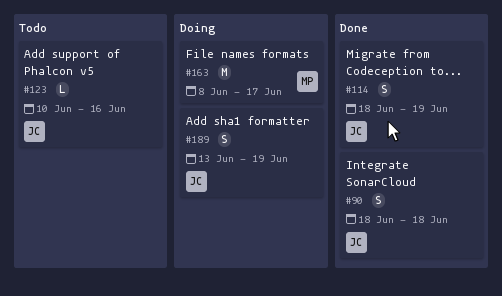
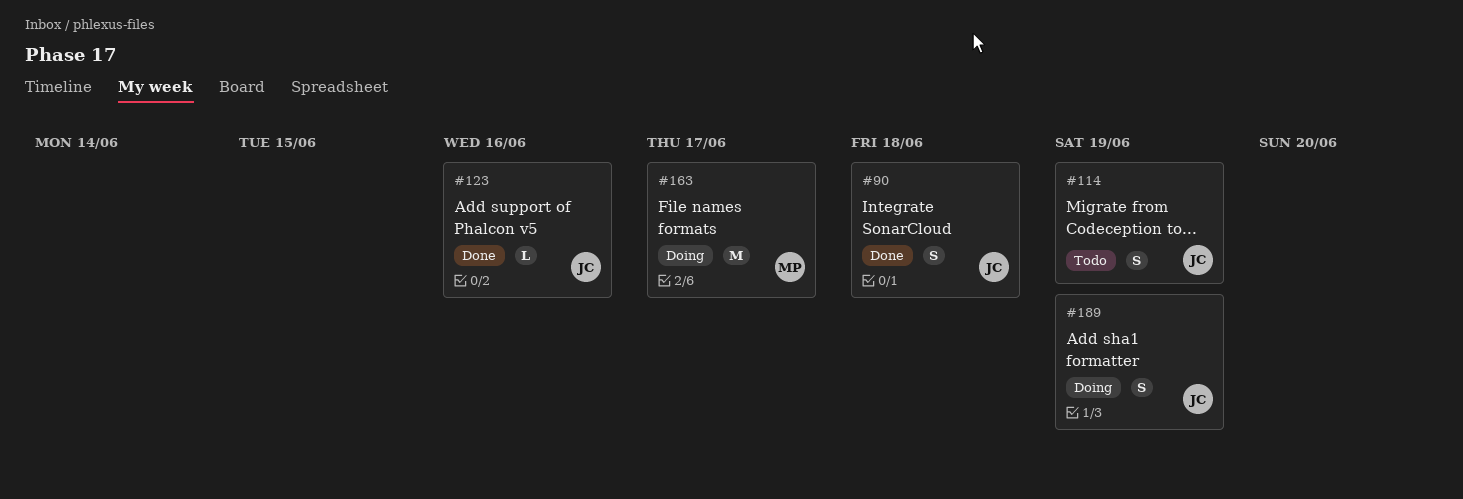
#114, status: Done -> Todo
#123, status: Todo -> Done

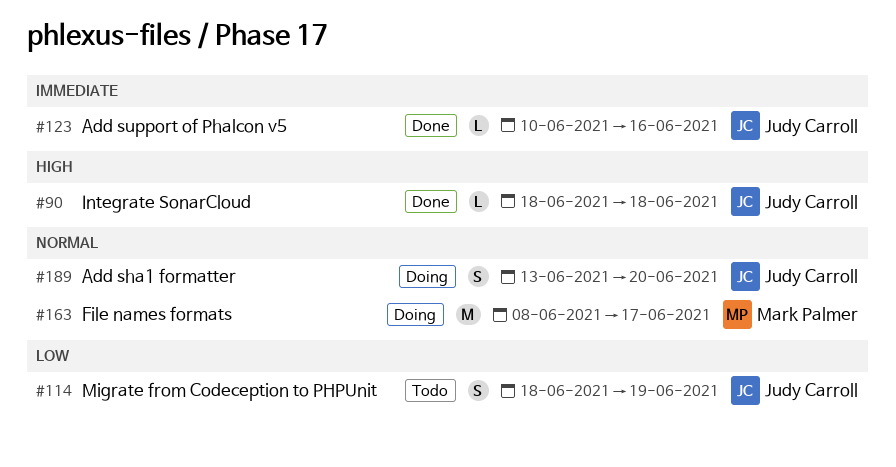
#90, estimate: S -> L
#189, due: Jun 19 -> Jun 20

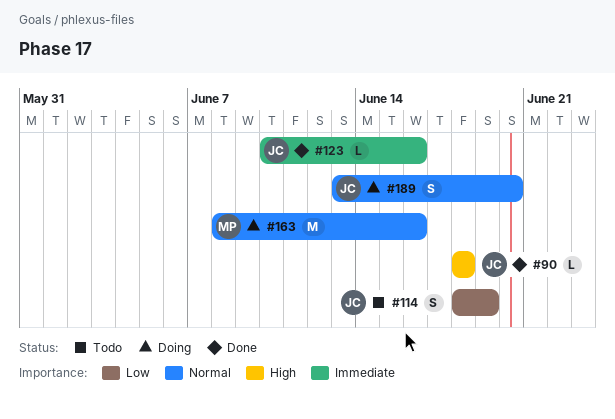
#163, due: Jun 17 -> Jun 16

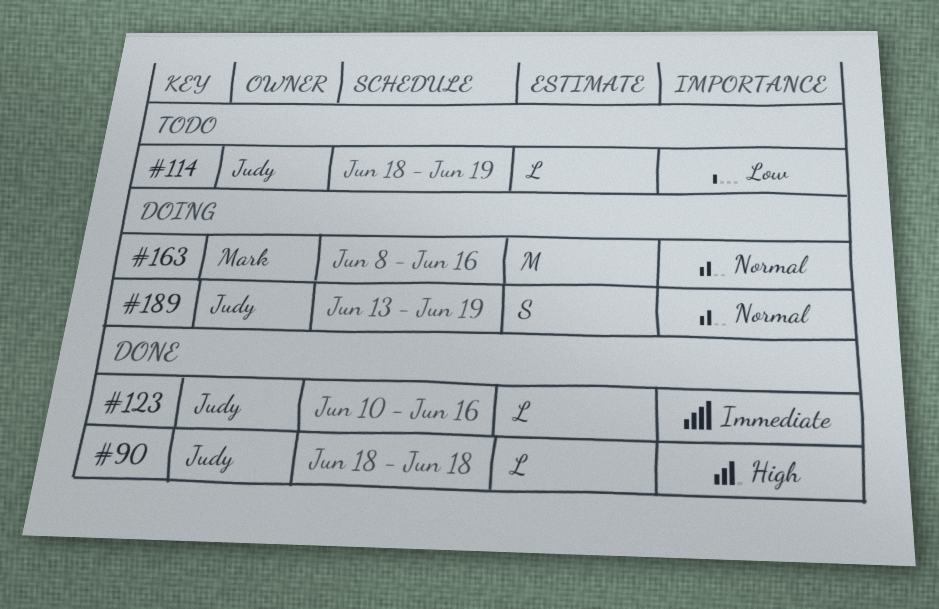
#114, estimate: S -> L
#189, due: Jun 20 -> Jun 19

